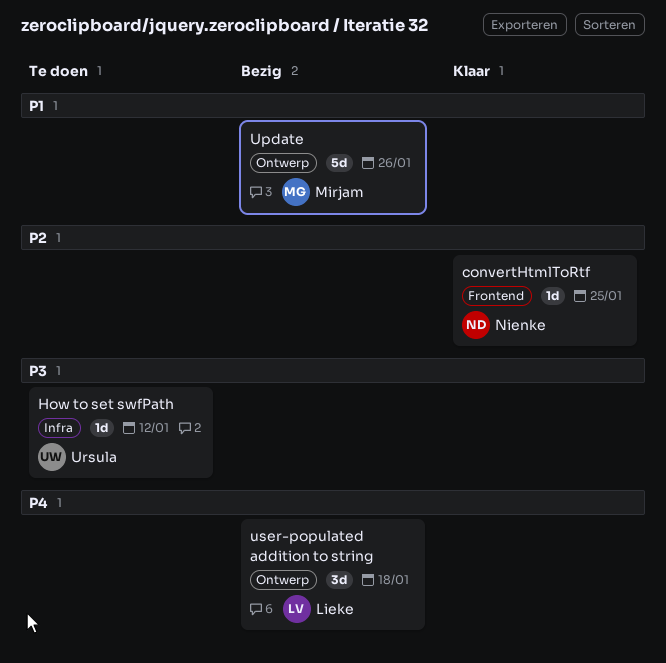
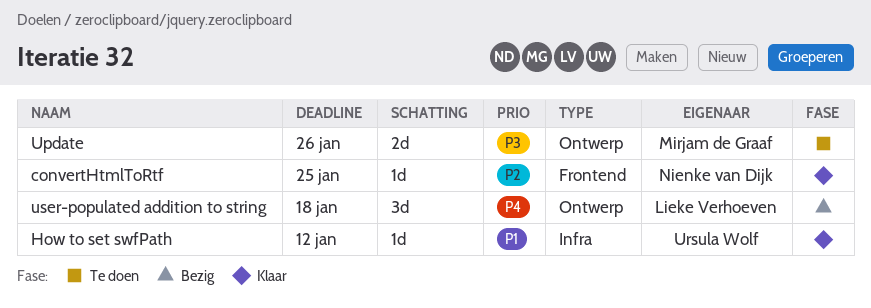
How to set swfPath, status: Te doen -> Klaar
How to set swfPath, priority: P3 -> P1
Update, status: Bezig -> Te doen
Update, priority: P1 -> P3
Update, estimate: 5d -> 2d

